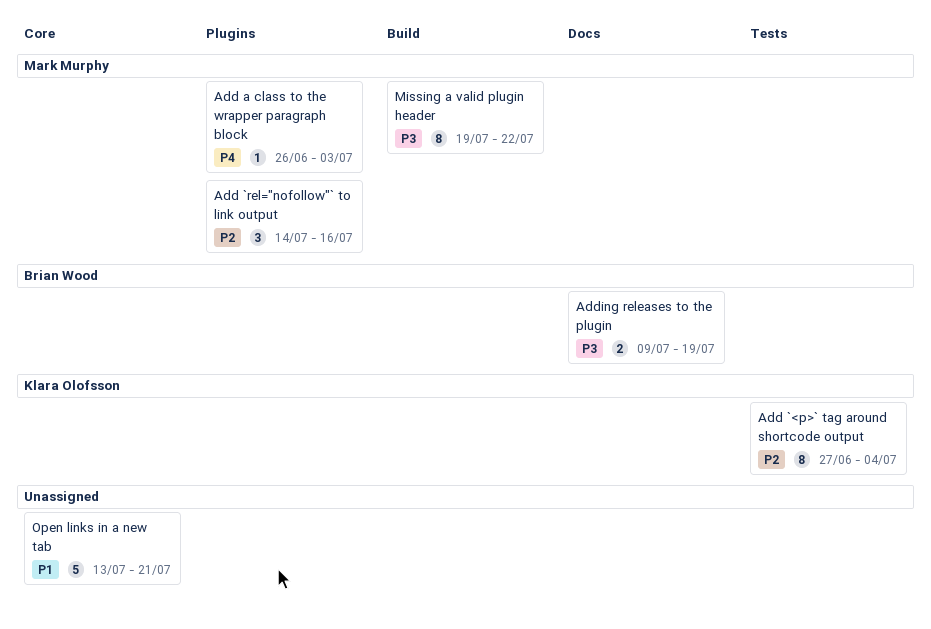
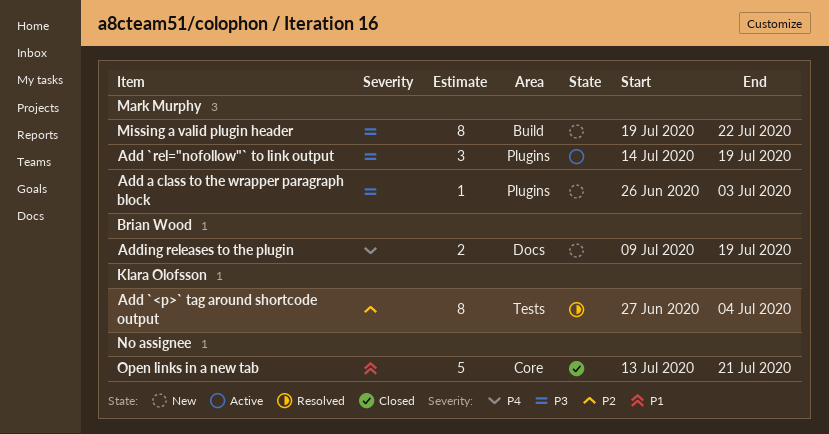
Add `rel="nofollow"` to link output, priority: P2 -> P3
Add `rel="nofollow"` to link output, due: Jul 16 -> Jul 19
Add a class to the wrapper paragraph block, priority: P4 -> P3
Adding releases to the plugin, priority: P3 -> P4

